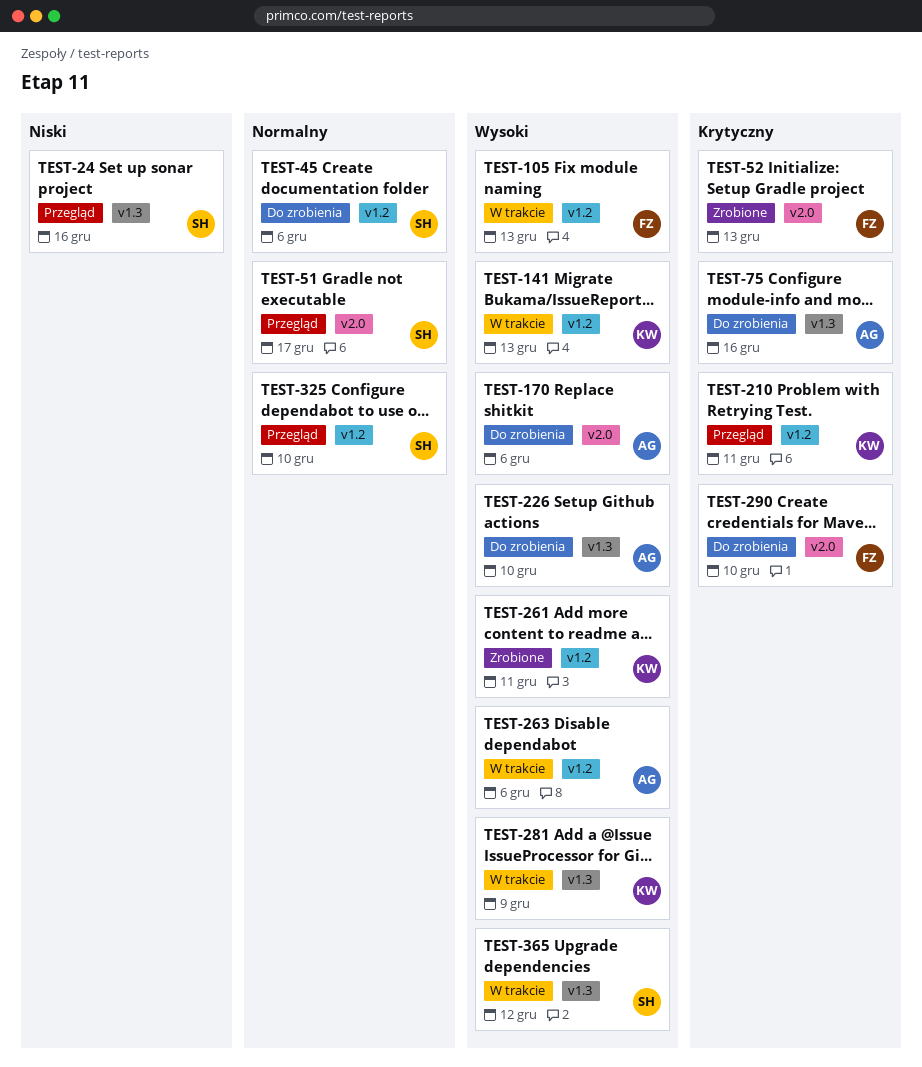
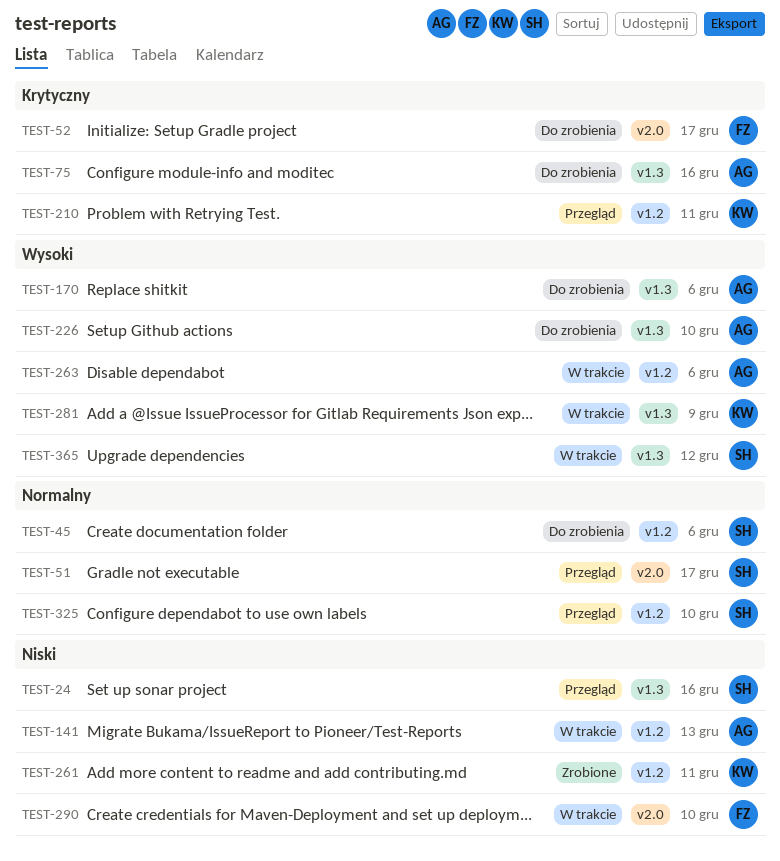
TEST-52, status: Zrobione -> Do zrobienia
TEST-52, due: Dec 13 -> Dec 17
TEST-105: present -> none
TEST-141, owner: KW -> AG
TEST-141, priority: Wysoki -> Niski
TEST-170, label: v2.0 -> v1.3
TEST-261, priority: Wysoki -> Niski
TEST-290, status: Do zrobienia -> W trakcie
TEST-290, priority: Krytyczny -> Niski

